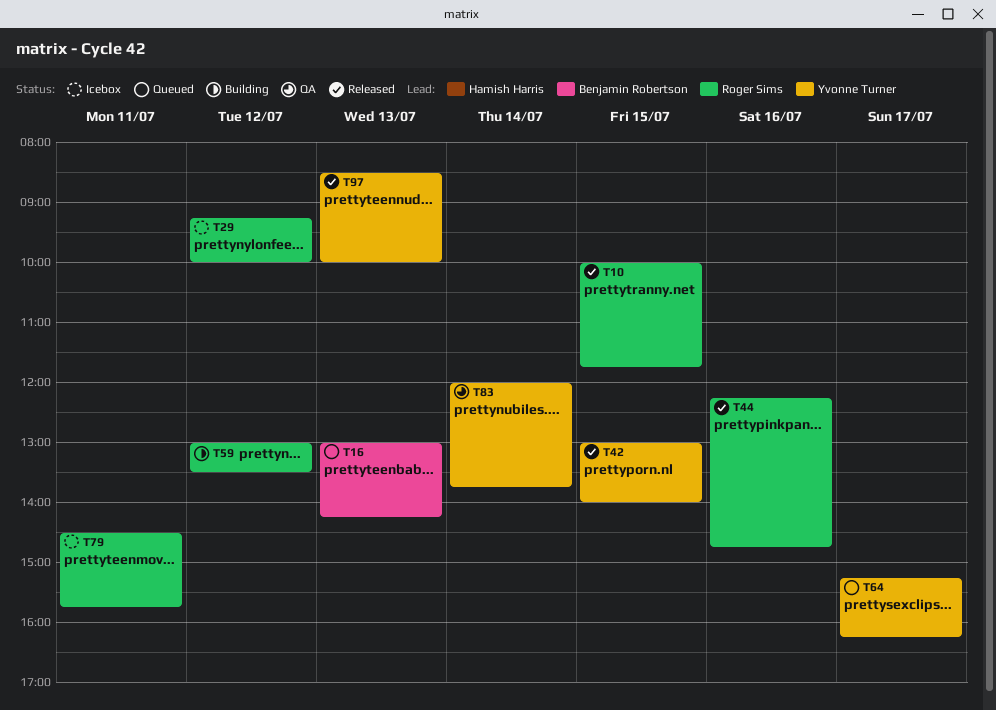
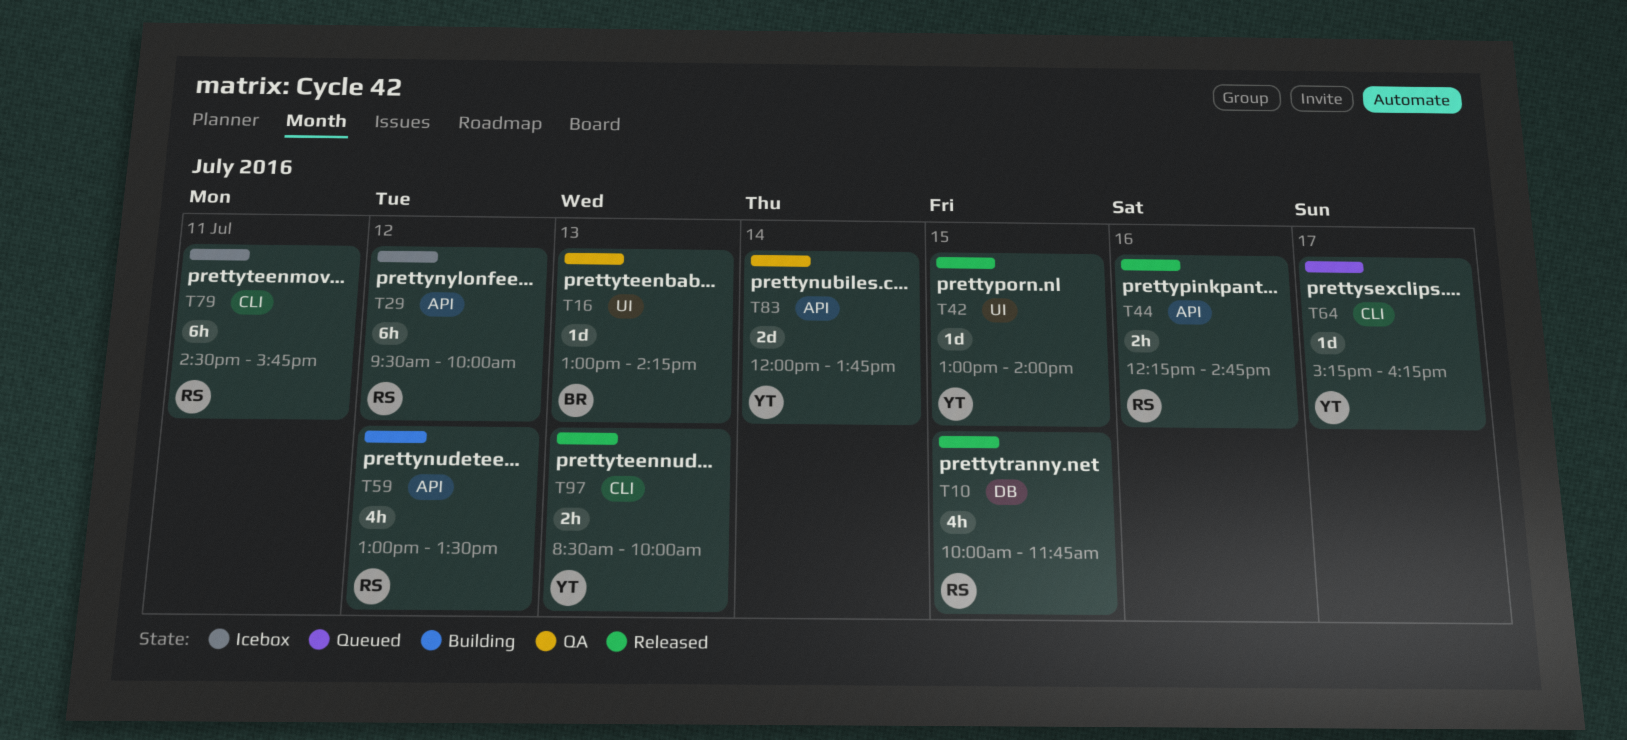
T16, status: Queued -> QA
T29, begins: 09:15 -> 09:30

